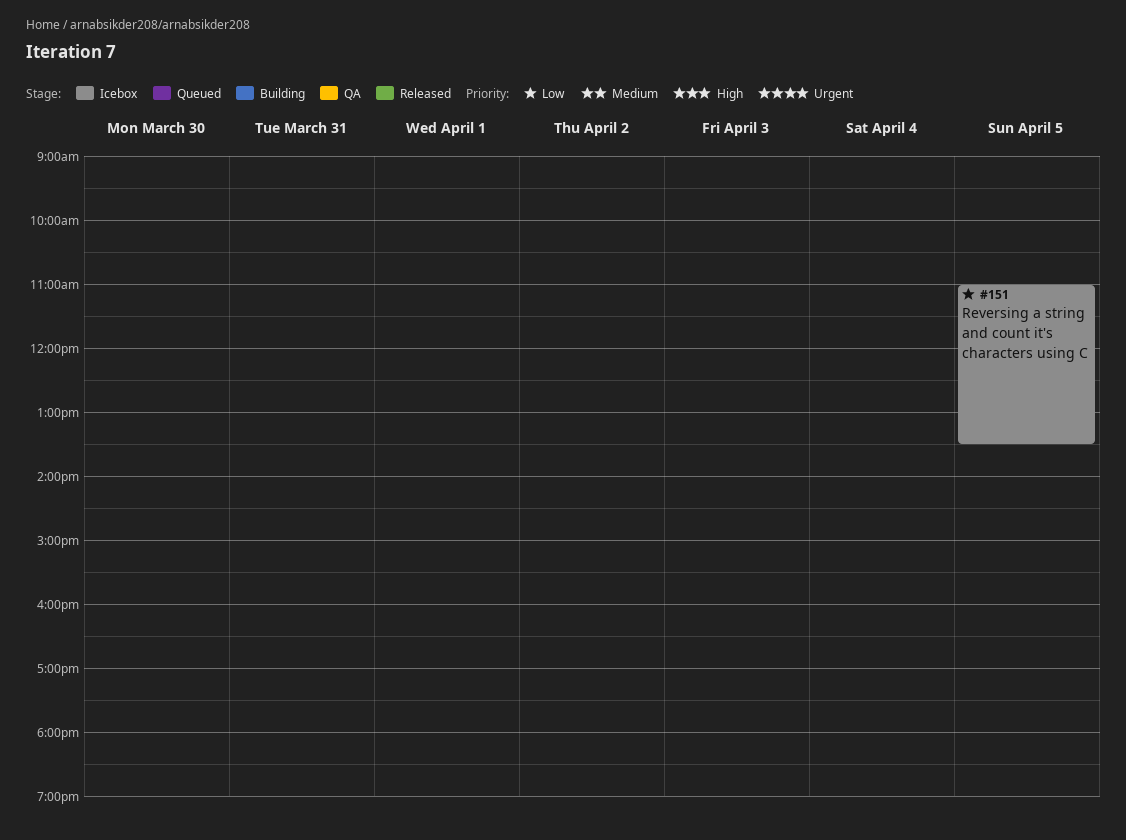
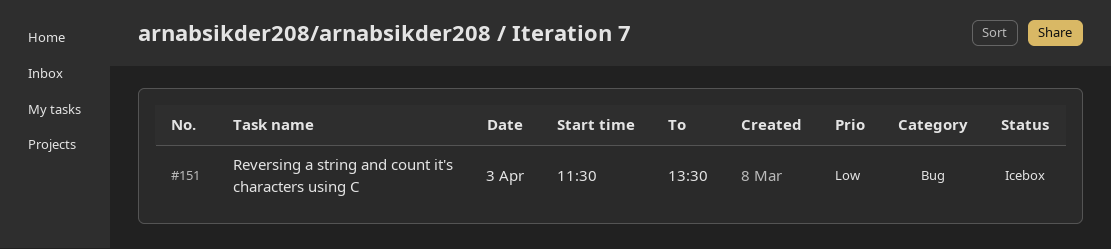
#151, day: Apr 5 -> Apr 3
#151, begins: 11:00 -> 11:30

